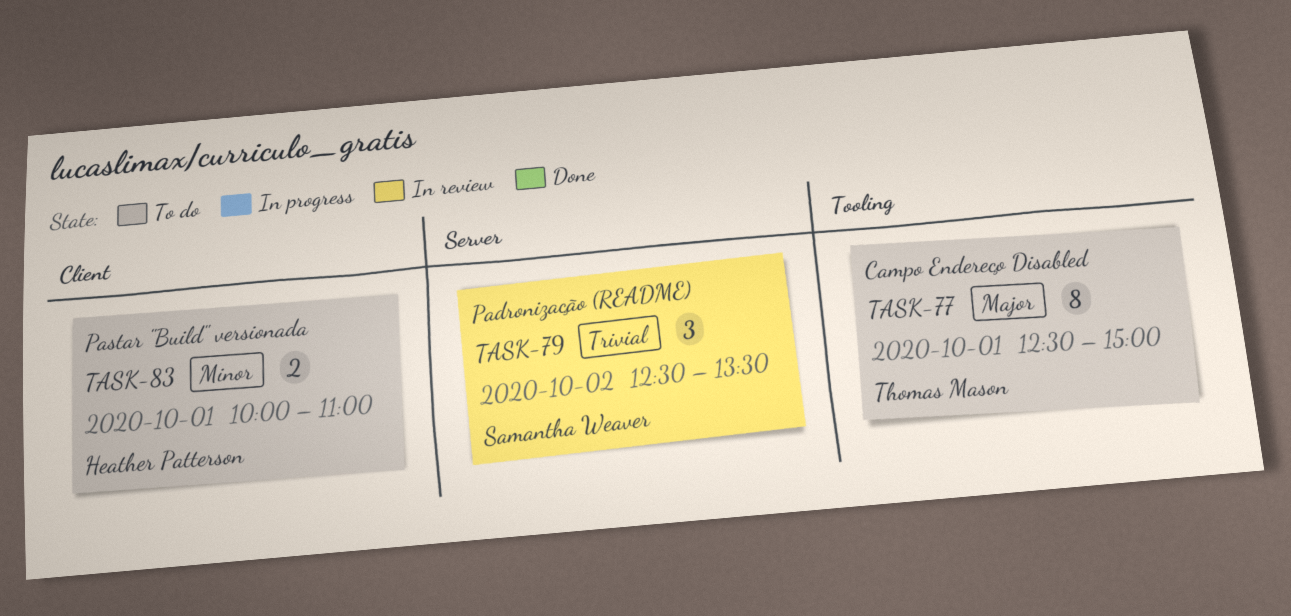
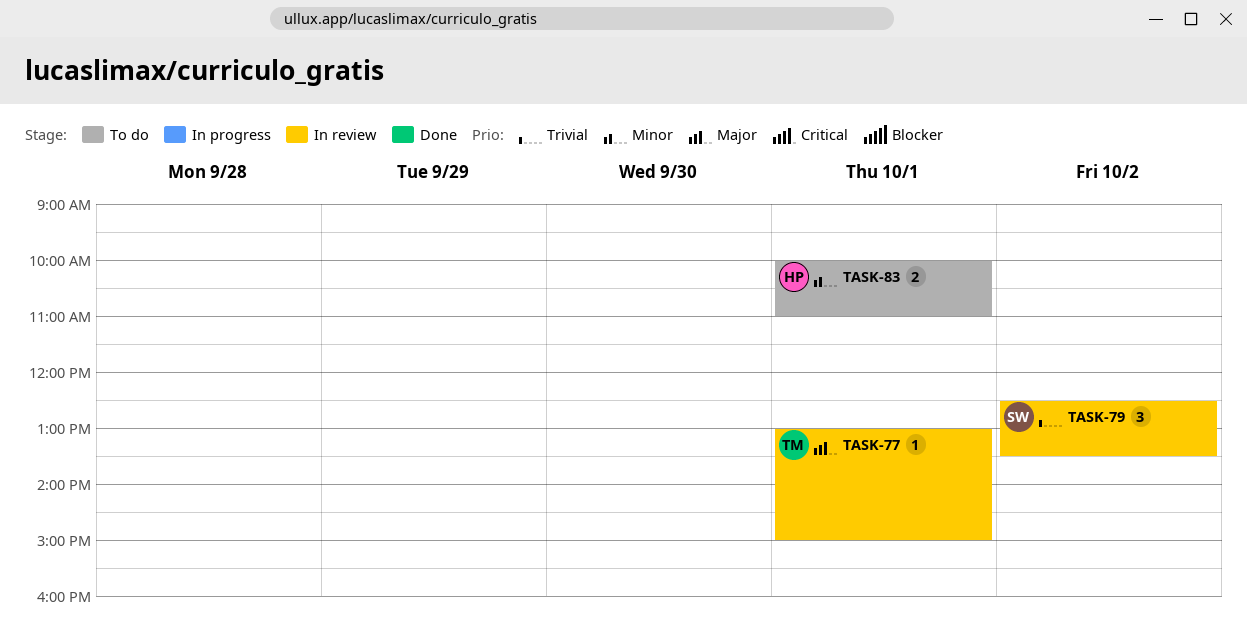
TASK-77, status: To do -> In review
TASK-77, estimate: 8 -> 1
TASK-77, begins: 12:30 -> 13:00

